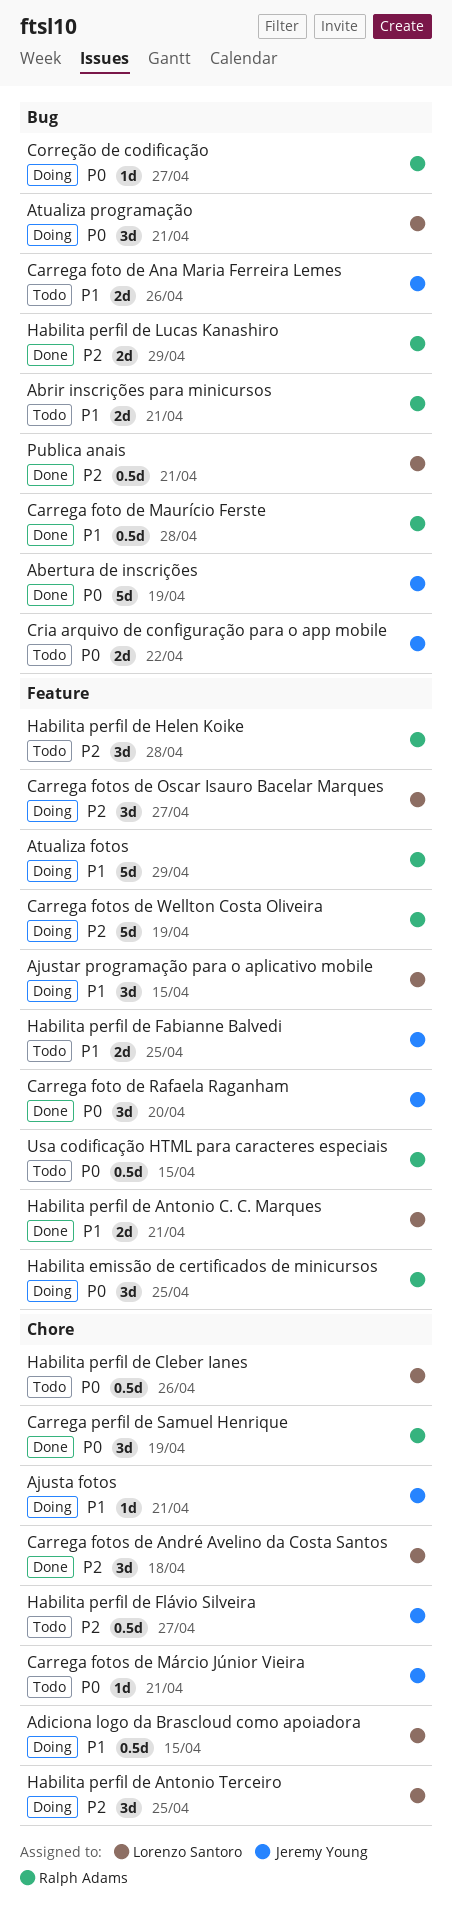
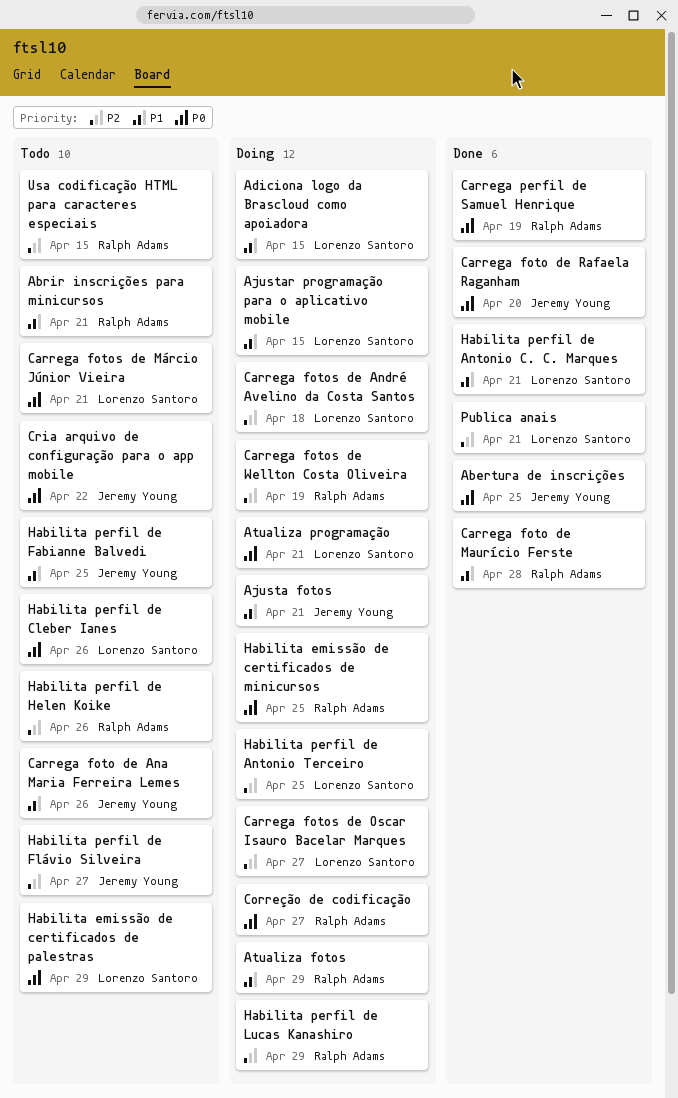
Abertura de inscrições, due: Apr 19 -> Apr 25
Carrega fotos de André Avelino da Costa Santos, status: Done -> Doing
Carrega fotos de Márcio Júnior Vieira, owner: Jeremy Young -> Lorenzo Santoro
Habilita emissão de certificados de palestras: none -> present
Habilita perfil de Helen Koike, due: Apr 28 -> Apr 26
Habilita perfil de Lucas Kanashiro, status: Done -> Doing
Usa codificação HTML para caracteres especiais, priority: P0 -> P2

